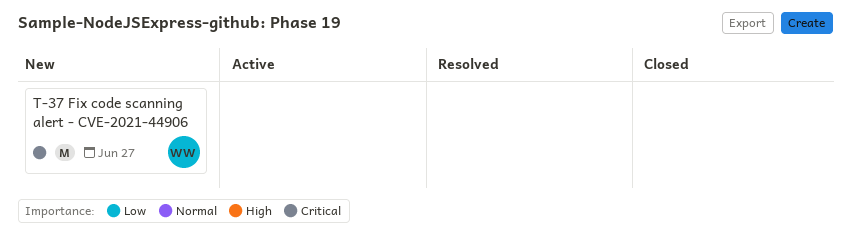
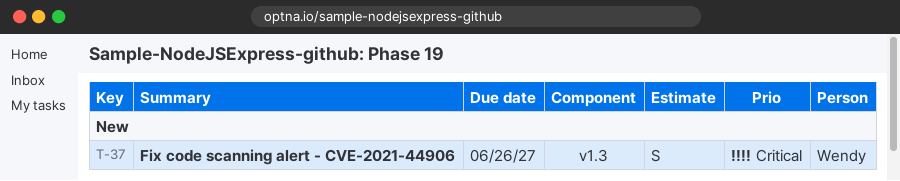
T-37, estimate: M -> S
T-37, due: Jun 27 -> Jun 26

